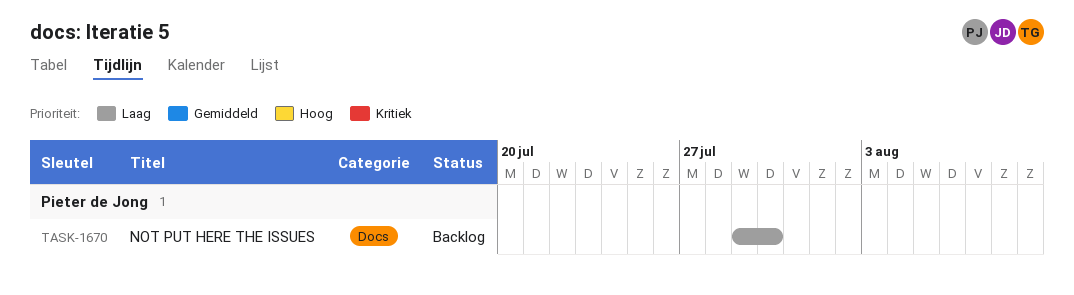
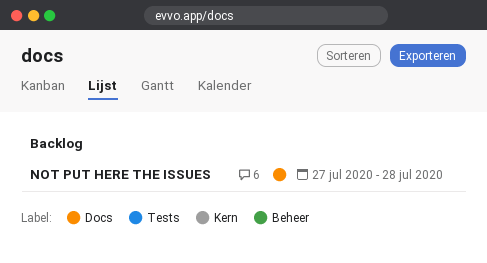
NOT PUT HERE THE ISSUES, start: Jul 29 -> Jul 27
NOT PUT HERE THE ISSUES, due: Jul 30 -> Jul 28

